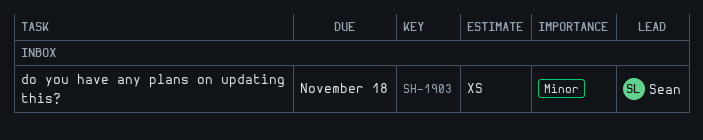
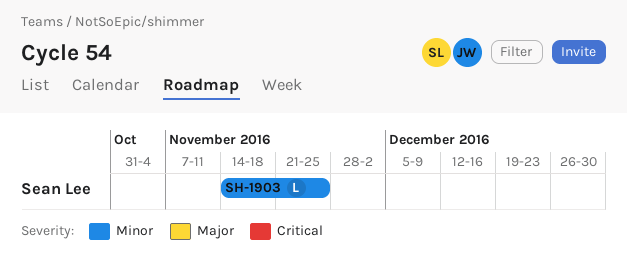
SH-1903, estimate: XS -> L
SH-1903, due: Nov 18 -> Nov 25

